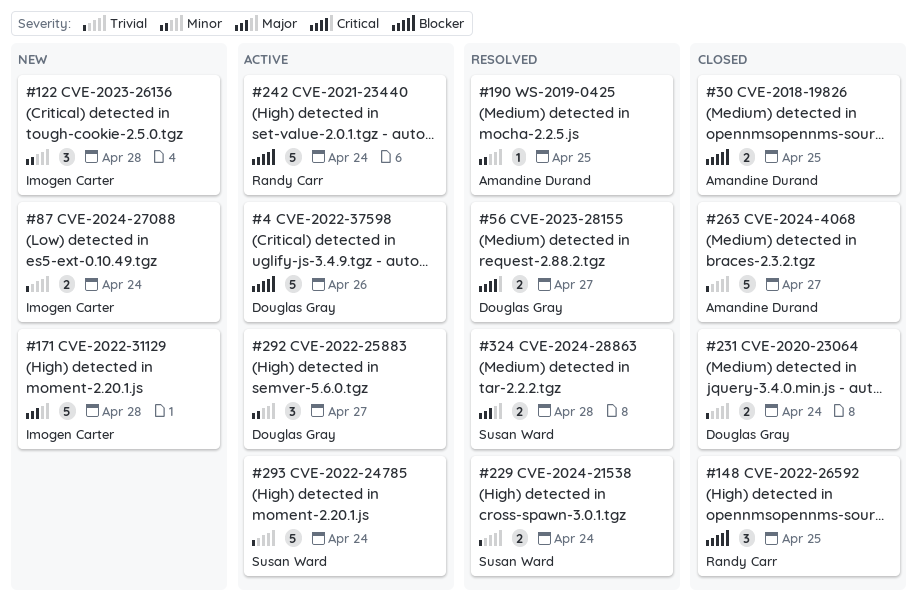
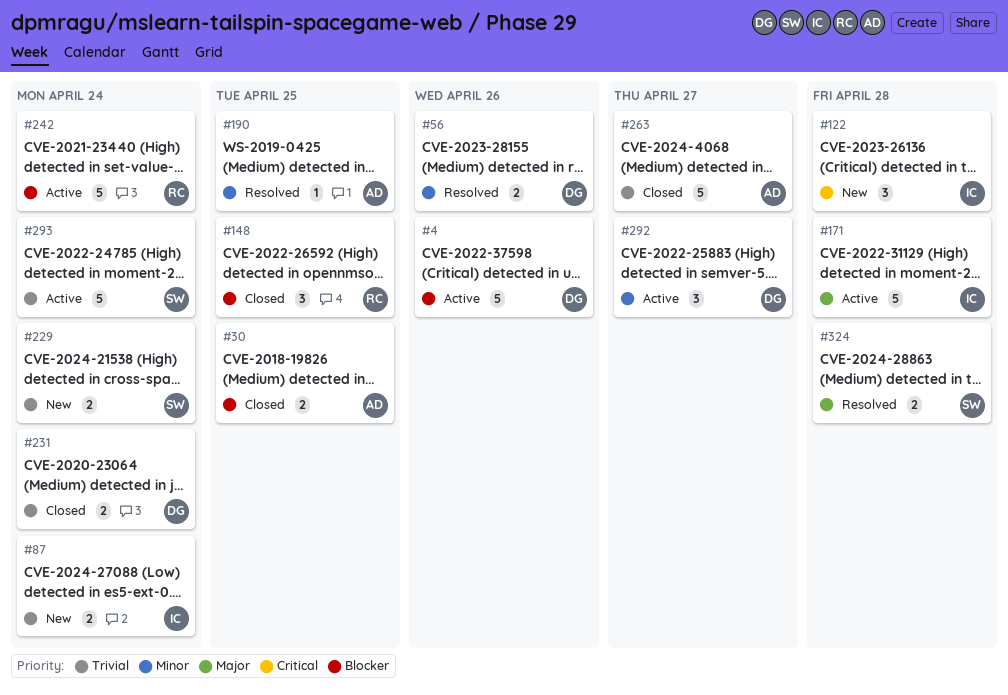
#56, priority: Critical -> Minor
#56, due: Apr 27 -> Apr 26
#122, priority: Minor -> Critical
#171, status: New -> Active
#229, status: Resolved -> New

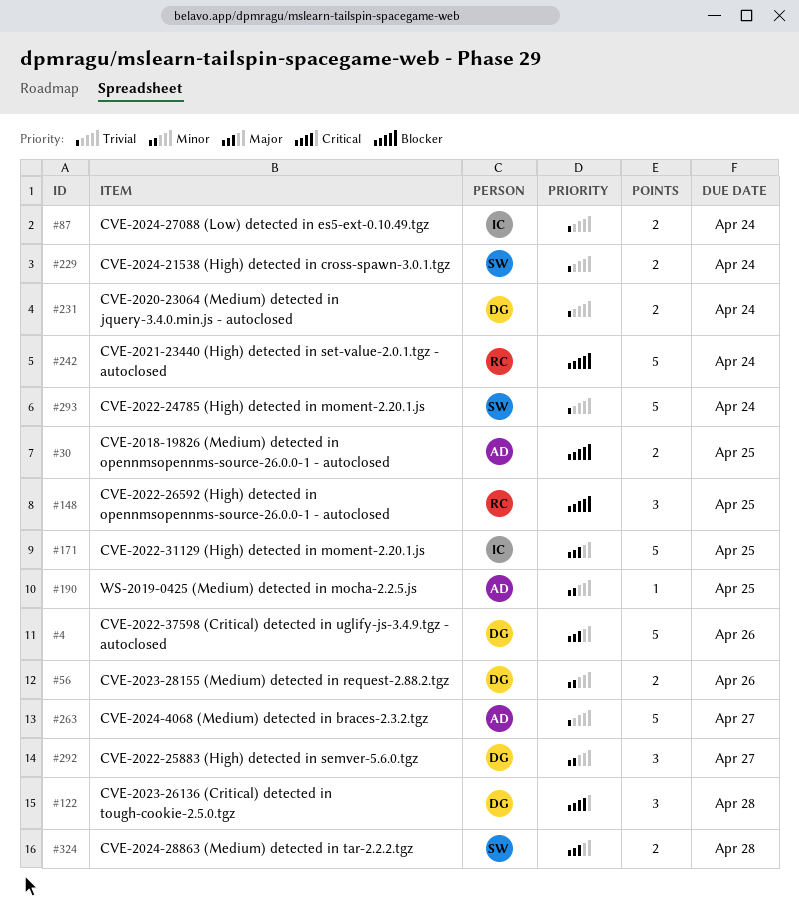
#4, priority: Blocker -> Major
#122, owner: IC -> DG
#171, due: Apr 28 -> Apr 25

